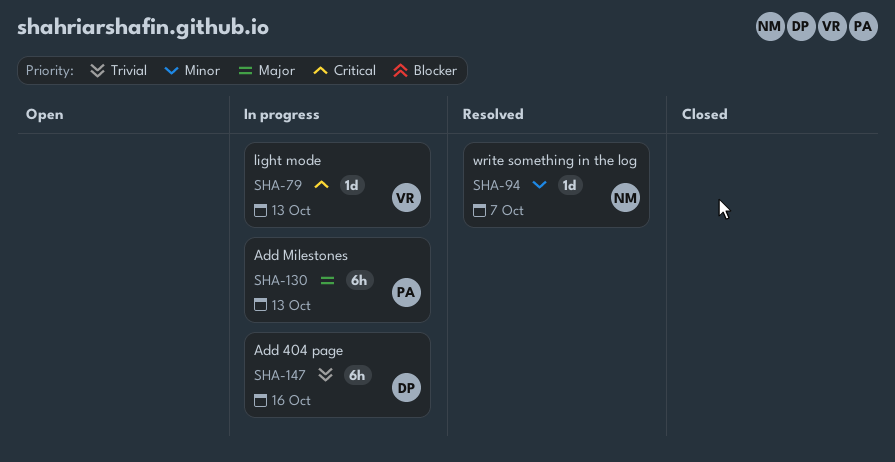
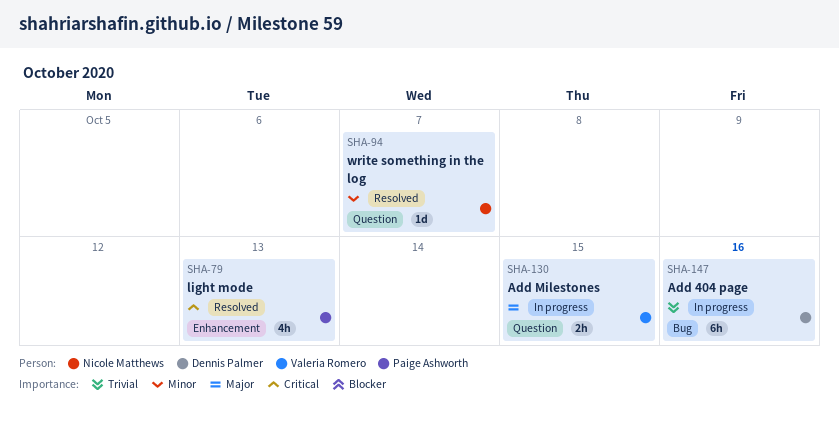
SHA-79, status: In progress -> Resolved
SHA-79, owner: Valeria Romero -> Paige Ashworth
SHA-79, estimate: 1d -> 4h
SHA-130, owner: Paige Ashworth -> Valeria Romero
SHA-130, estimate: 6h -> 2h
SHA-130, due: Oct 13 -> Oct 15

